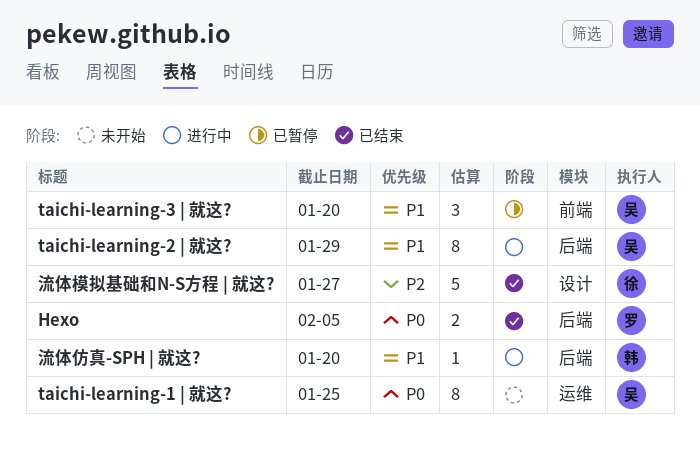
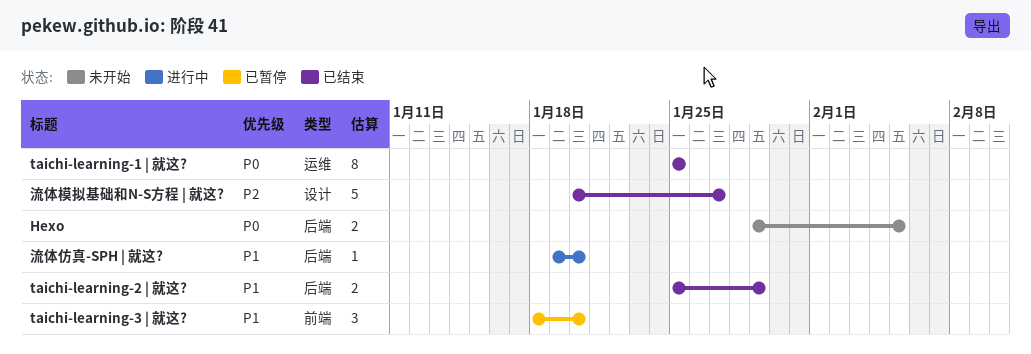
Hexo, status: 已结束 -> 未开始
taichi-learning-1 | 就这?, status: 未开始 -> 已结束
taichi-learning-2 | 就这?, status: 进行中 -> 已结束
taichi-learning-2 | 就这?, estimate: 8 -> 2

